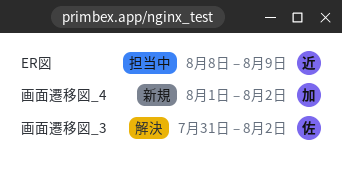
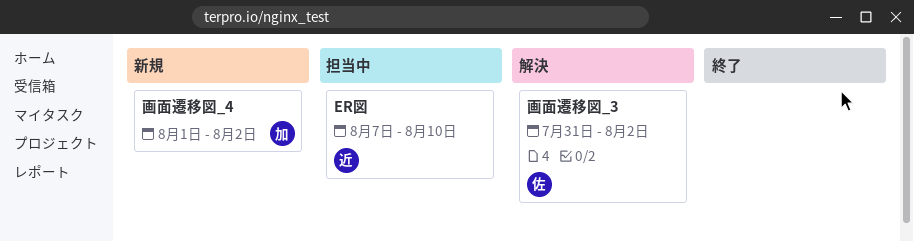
ER図, start: Aug 8 -> Aug 7
ER図, due: Aug 9 -> Aug 10

